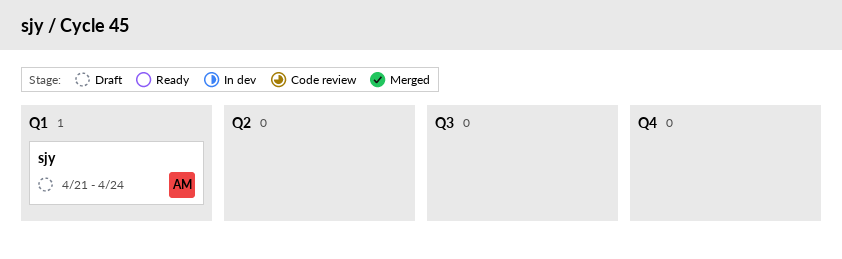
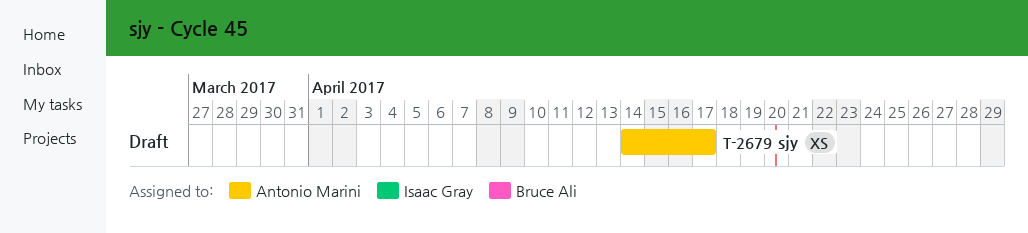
sjy, start: Apr 21 -> Apr 14
sjy, due: Apr 24 -> Apr 17

